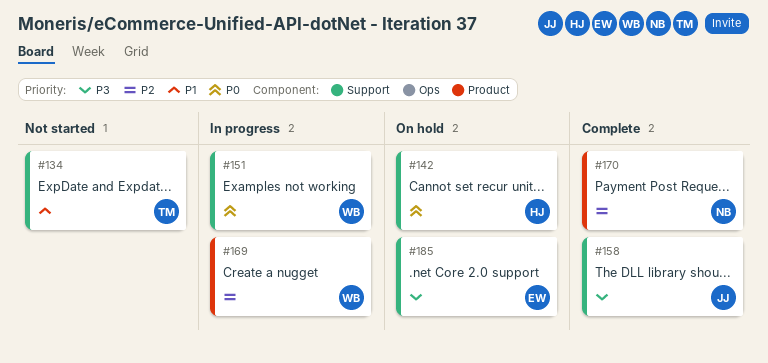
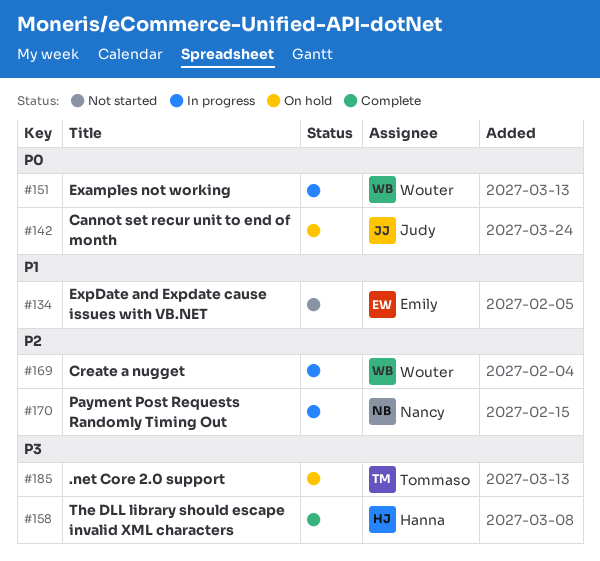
#134, owner: Tommaso -> Emily
#142, owner: Hanna -> Judy
#158, owner: Judy -> Hanna
#170, status: Complete -> In progress
#185, owner: Emily -> Tommaso

